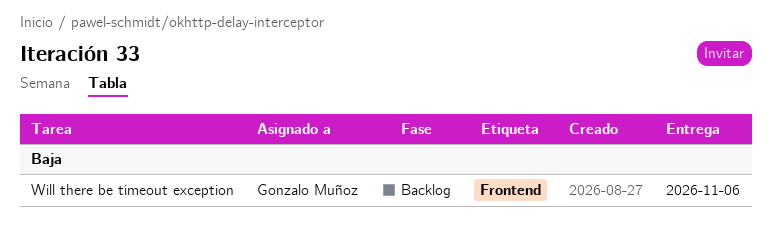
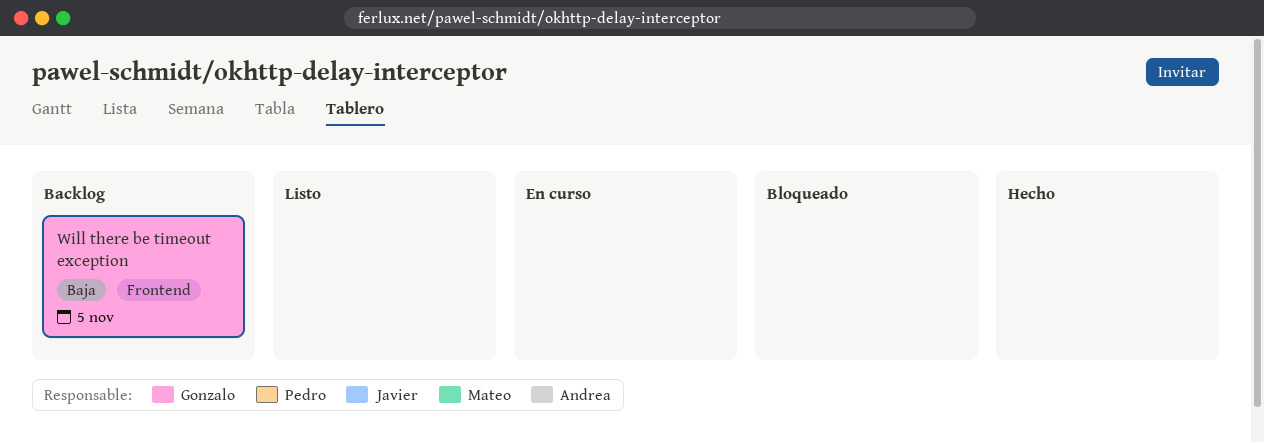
Will there be timeout exception, due: Nov 6 -> Nov 5

